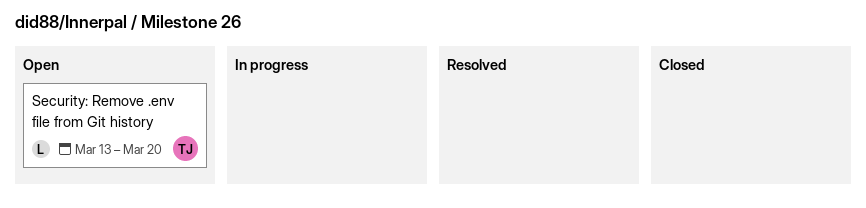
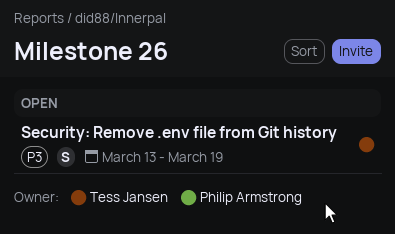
Security: Remove .env file from Git history, estimate: L -> S
Security: Remove .env file from Git history, due: Mar 20 -> Mar 19

